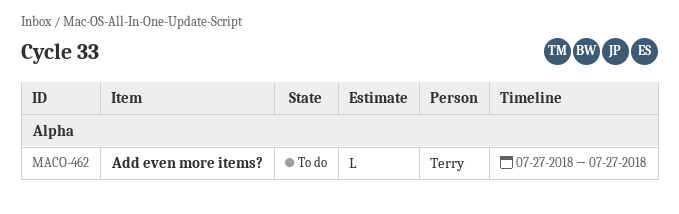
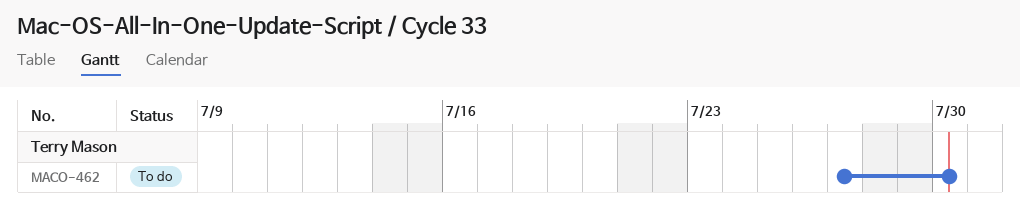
MACO-462, due: Jul 27 -> Jul 30

